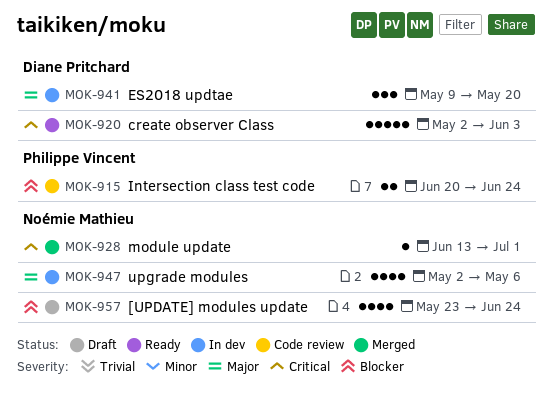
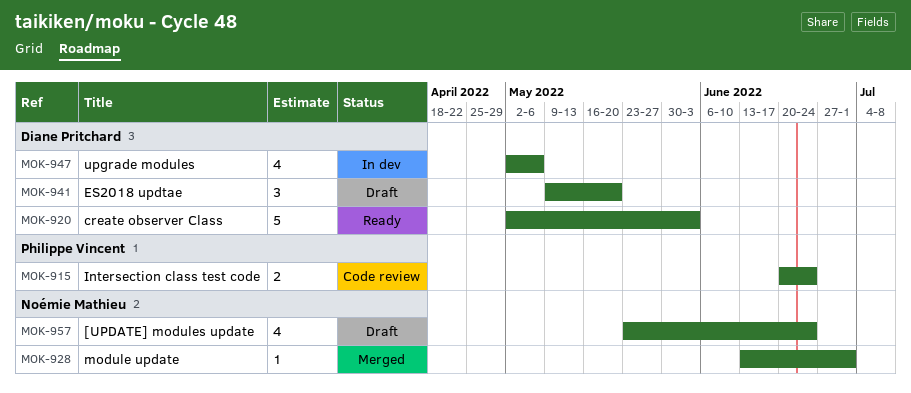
MOK-941, status: In dev -> Draft
MOK-947, owner: Noémie Mathieu -> Diane Pritchard

